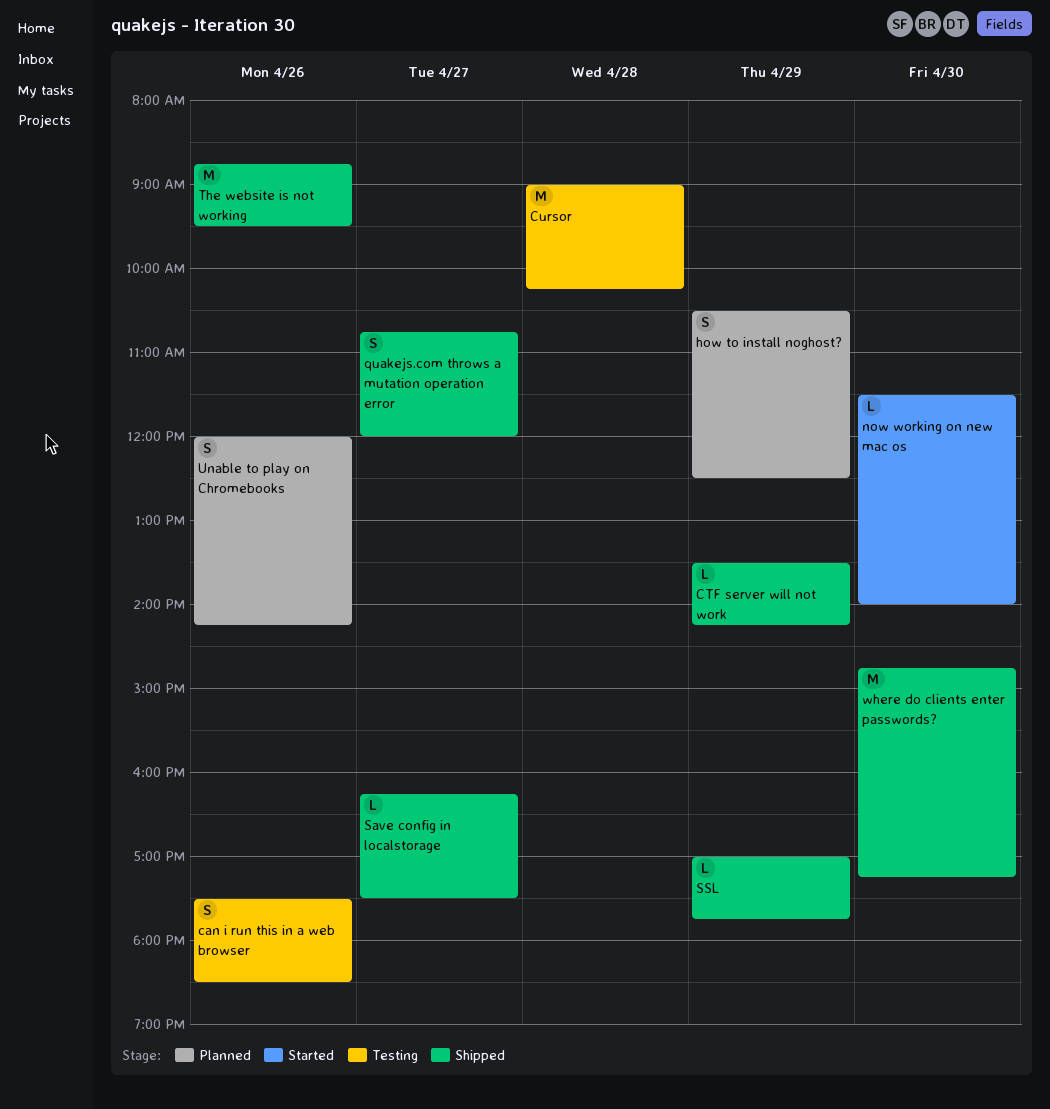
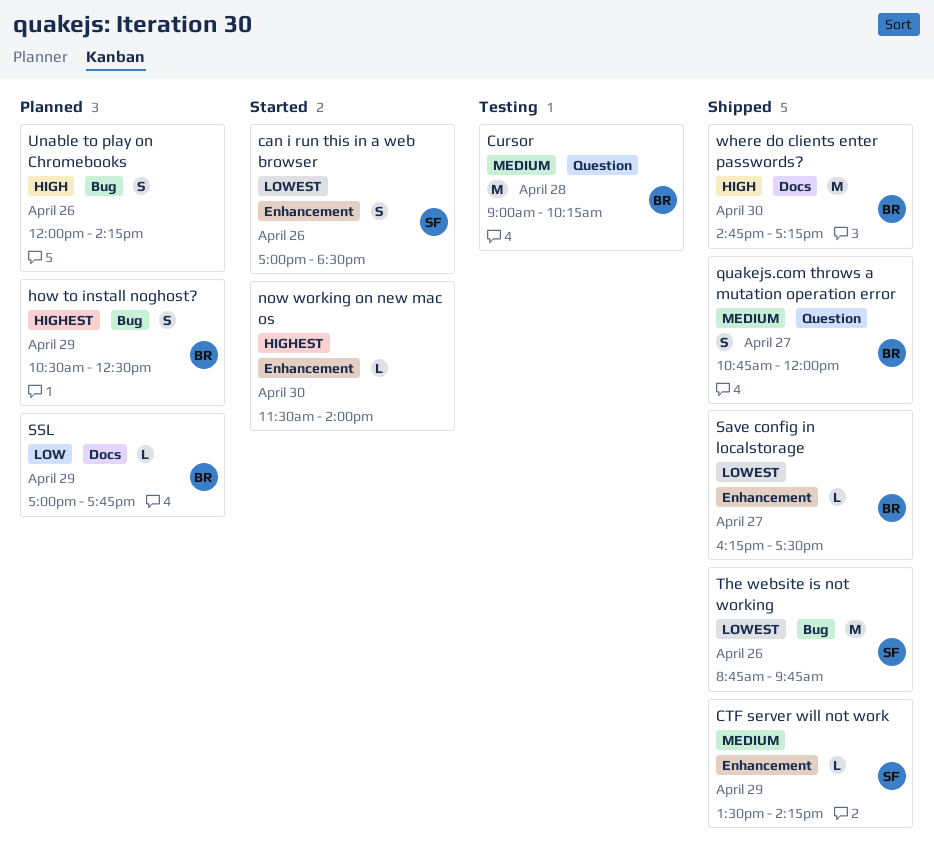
can i run this in a web browser, status: Testing -> Started
can i run this in a web browser, begins: 17:30 -> 17:00
SSL, status: Shipped -> Planned
The website is not working, ends: 09:30 -> 09:45

